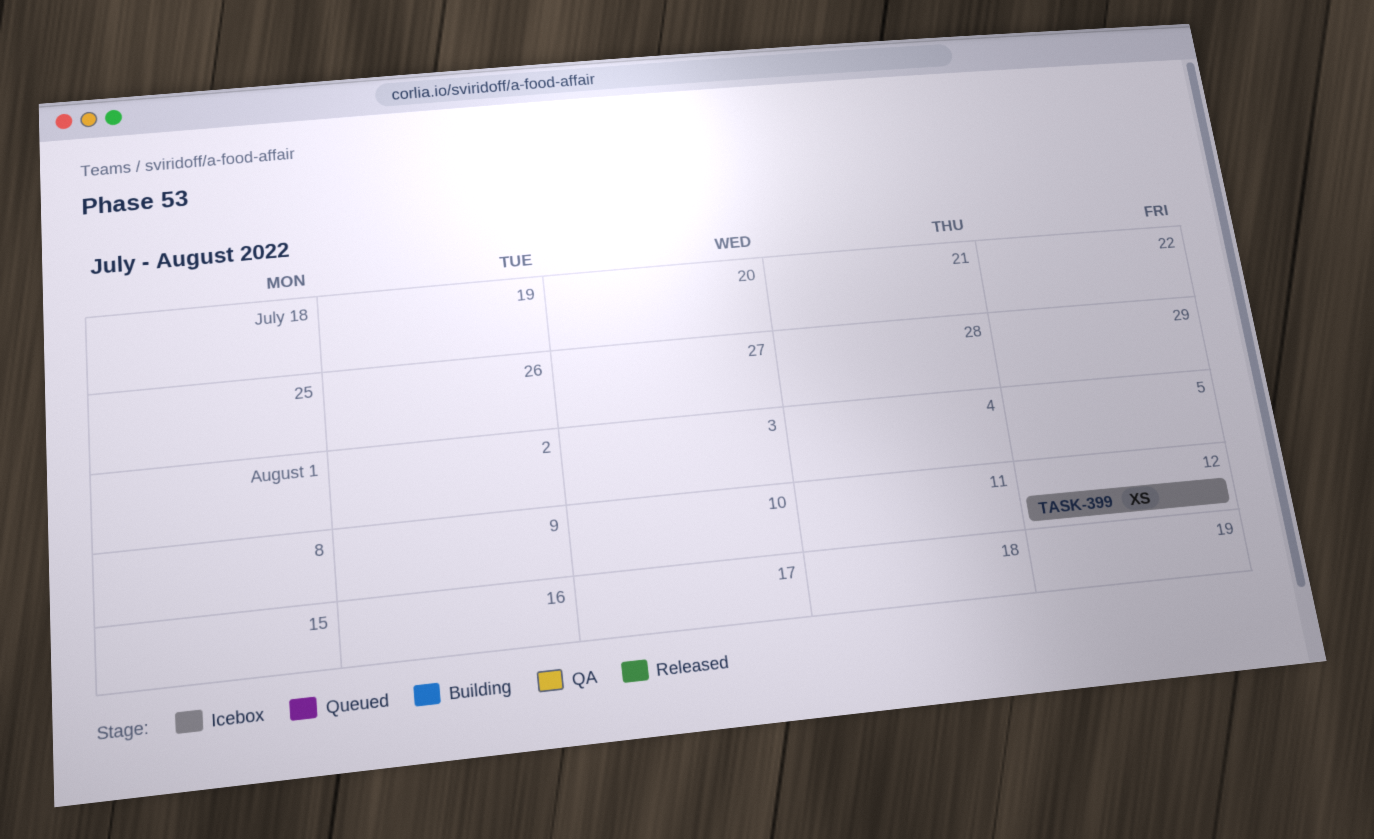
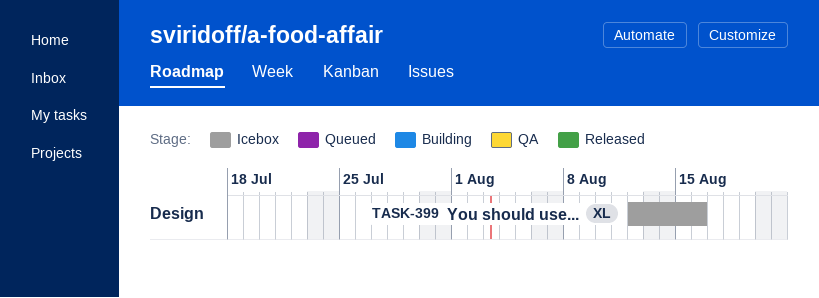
TASK-399, estimate: XS -> XL
TASK-399, due: Aug 12 -> Aug 16

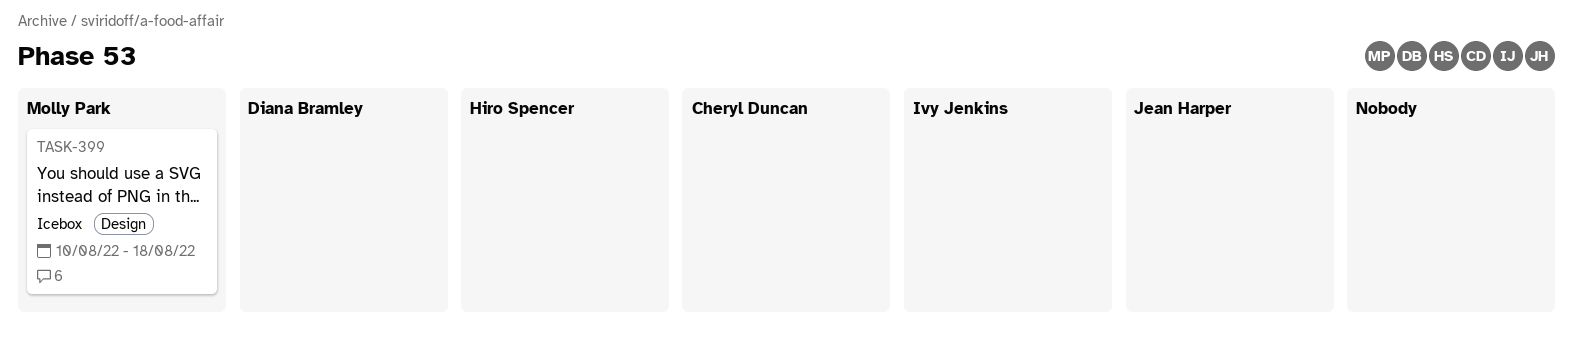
TASK-399, start: Aug 12 -> Aug 10
TASK-399, due: Aug 16 -> Aug 18

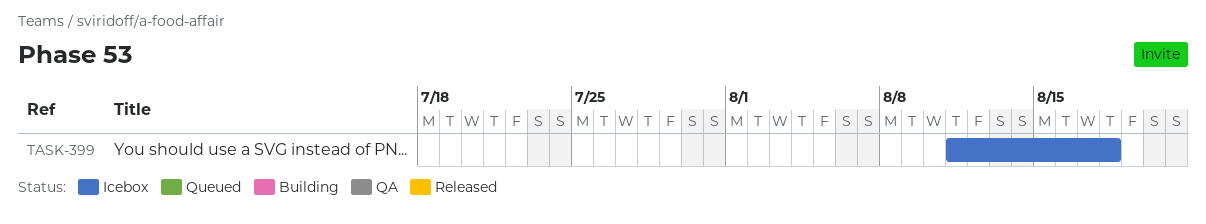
TASK-399, start: Aug 10 -> Aug 11

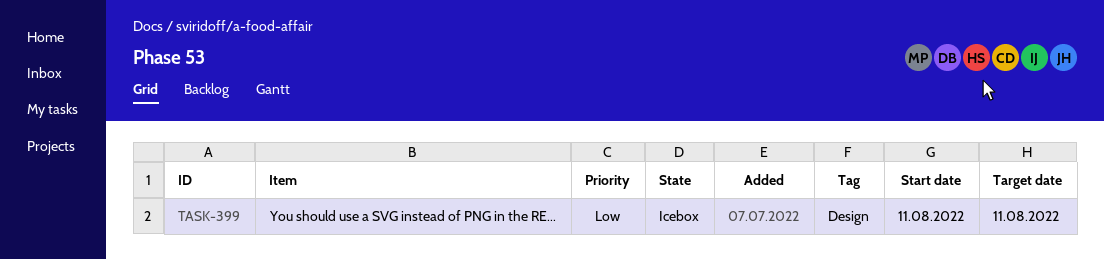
TASK-399, due: Aug 18 -> Aug 11

